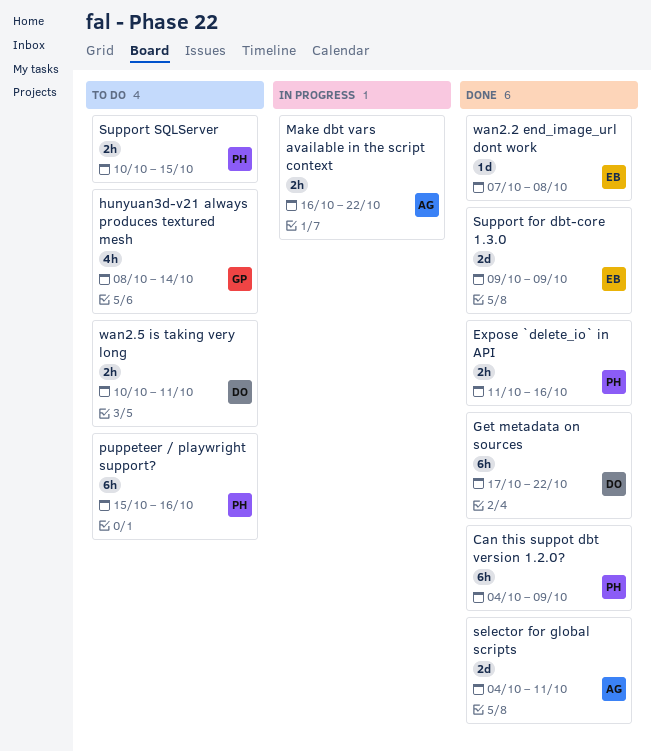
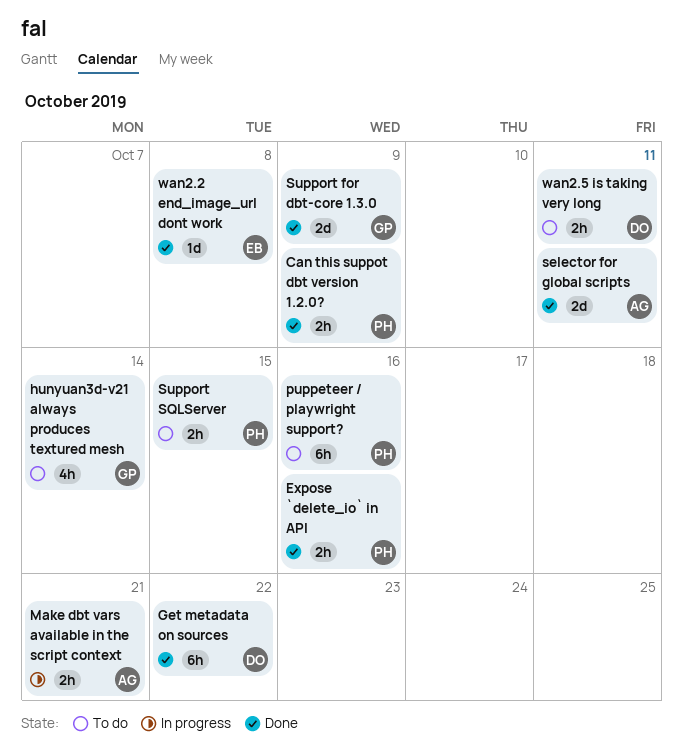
Can this suppot dbt version 1.2.0?, estimate: 6h -> 2h
Make dbt vars available in the script context, due: Oct 22 -> Oct 21
Support for dbt-core 1.3.0, owner: EB -> GP

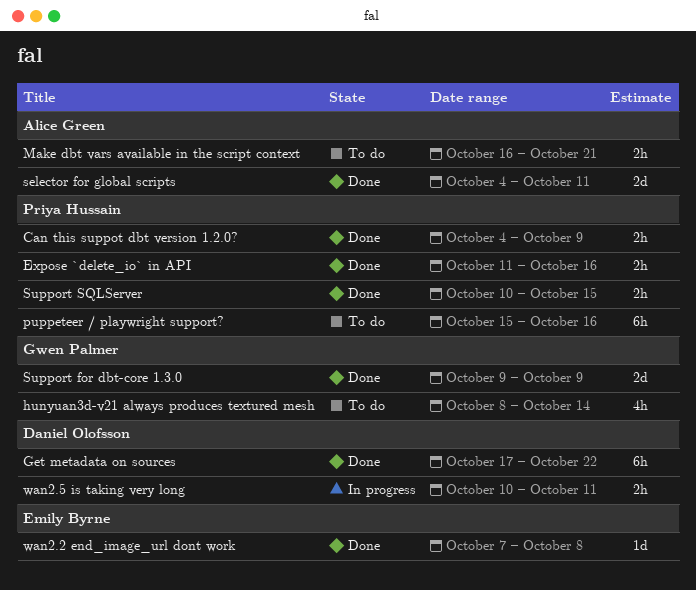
Make dbt vars available in the script context, status: In progress -> To do
Support SQLServer, status: To do -> Done
wan2.5 is taking very long, status: To do -> In progress

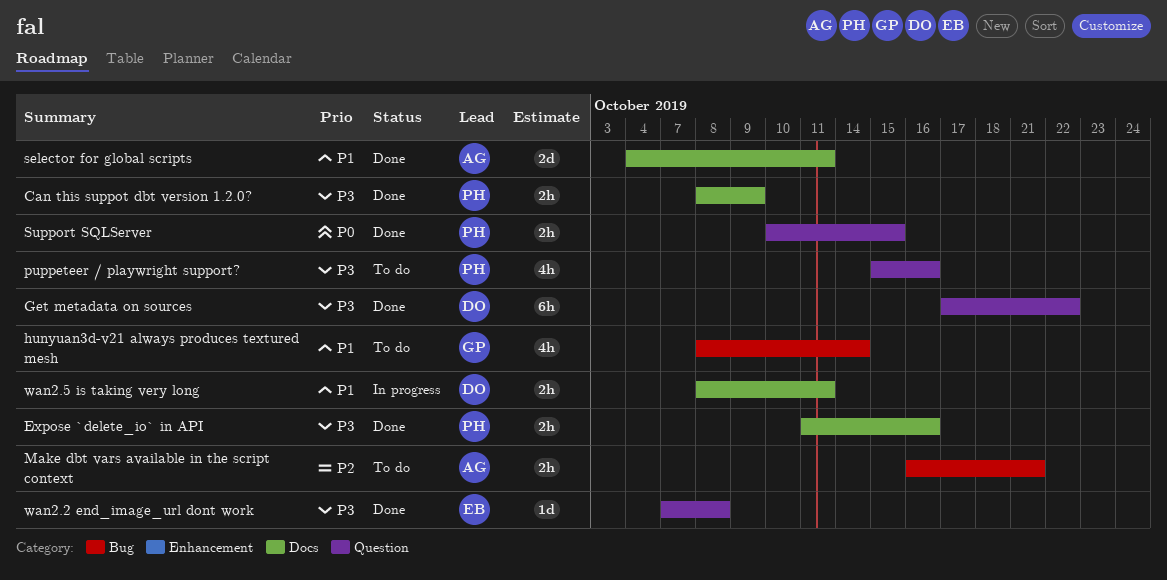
Can this suppot dbt version 1.2.0?, start: Oct 4 -> Oct 8
puppeteer / playwright support?, estimate: 6h -> 4h
Support for dbt-core 1.3.0: present -> none
wan2.5 is taking very long, start: Oct 10 -> Oct 8

